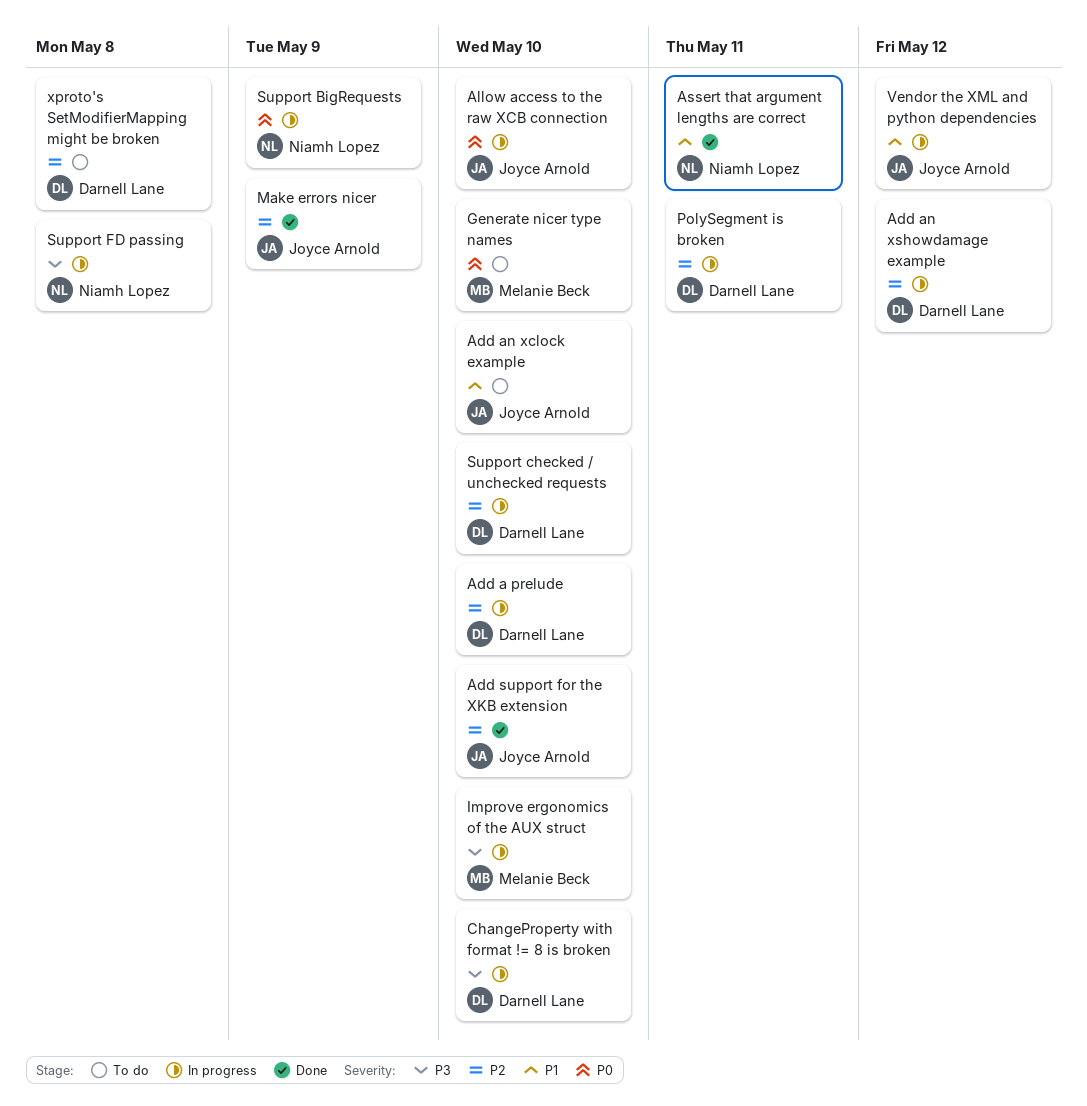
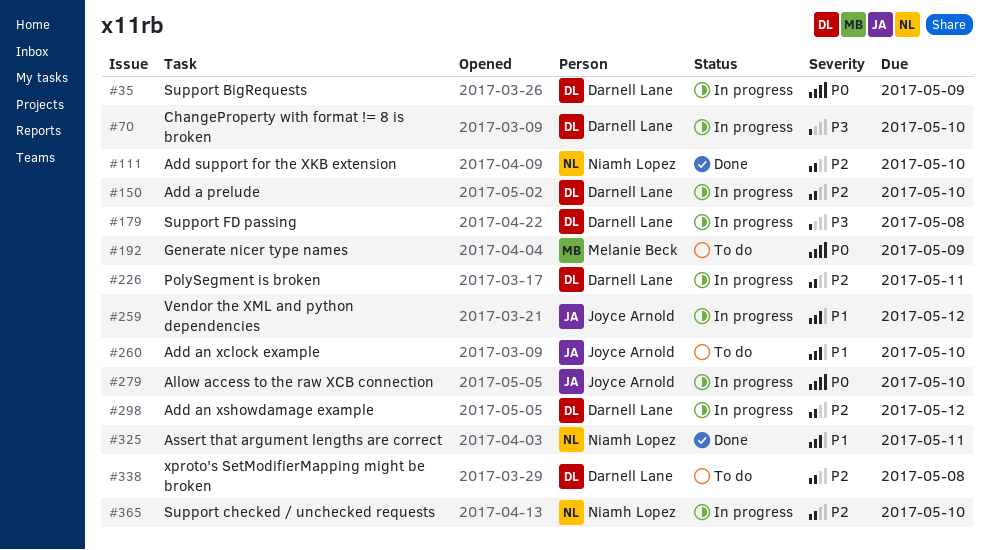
Add support for the XKB extension, owner: Joyce Arnold -> Niamh Lopez
Generate nicer type names, due: May 10 -> May 9
Improve ergonomics of the AUX struct: present -> none
Make errors nicer: present -> none
Support BigRequests, owner: Niamh Lopez -> Darnell Lane
Support checked / unchecked requests, owner: Darnell Lane -> Niamh Lopez
Support FD passing, owner: Niamh Lopez -> Darnell Lane

